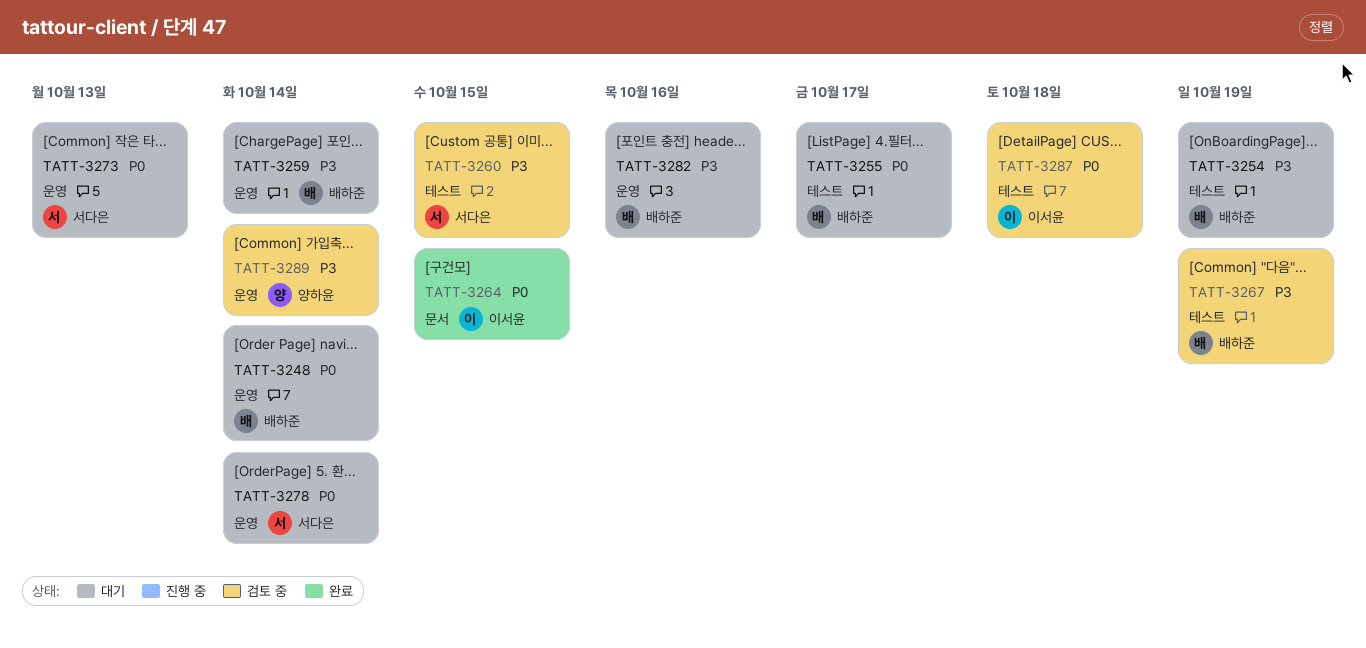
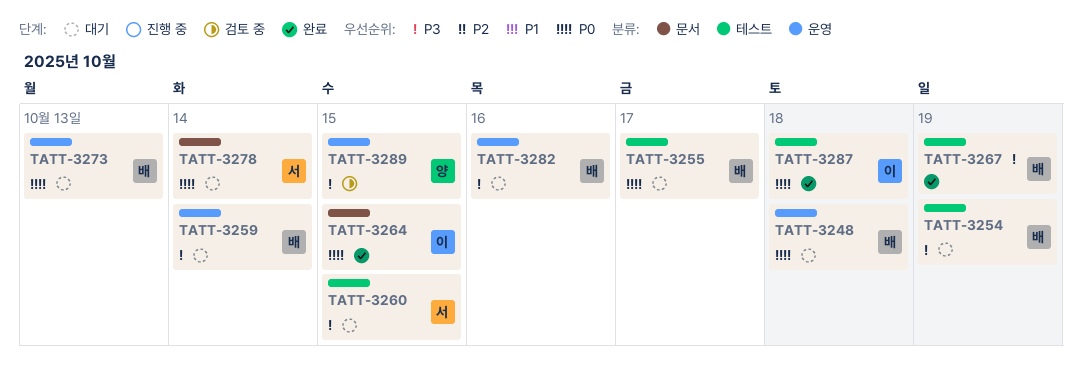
TATT-3248, due: Oct 14 -> Oct 18
TATT-3260, status: 검토 중 -> 대기
TATT-3267, status: 검토 중 -> 완료
TATT-3273, owner: 서다은 -> 배하준
TATT-3278, label: 운영 -> 문서
TATT-3287, status: 검토 중 -> 완료
TATT-3289, due: Oct 14 -> Oct 15

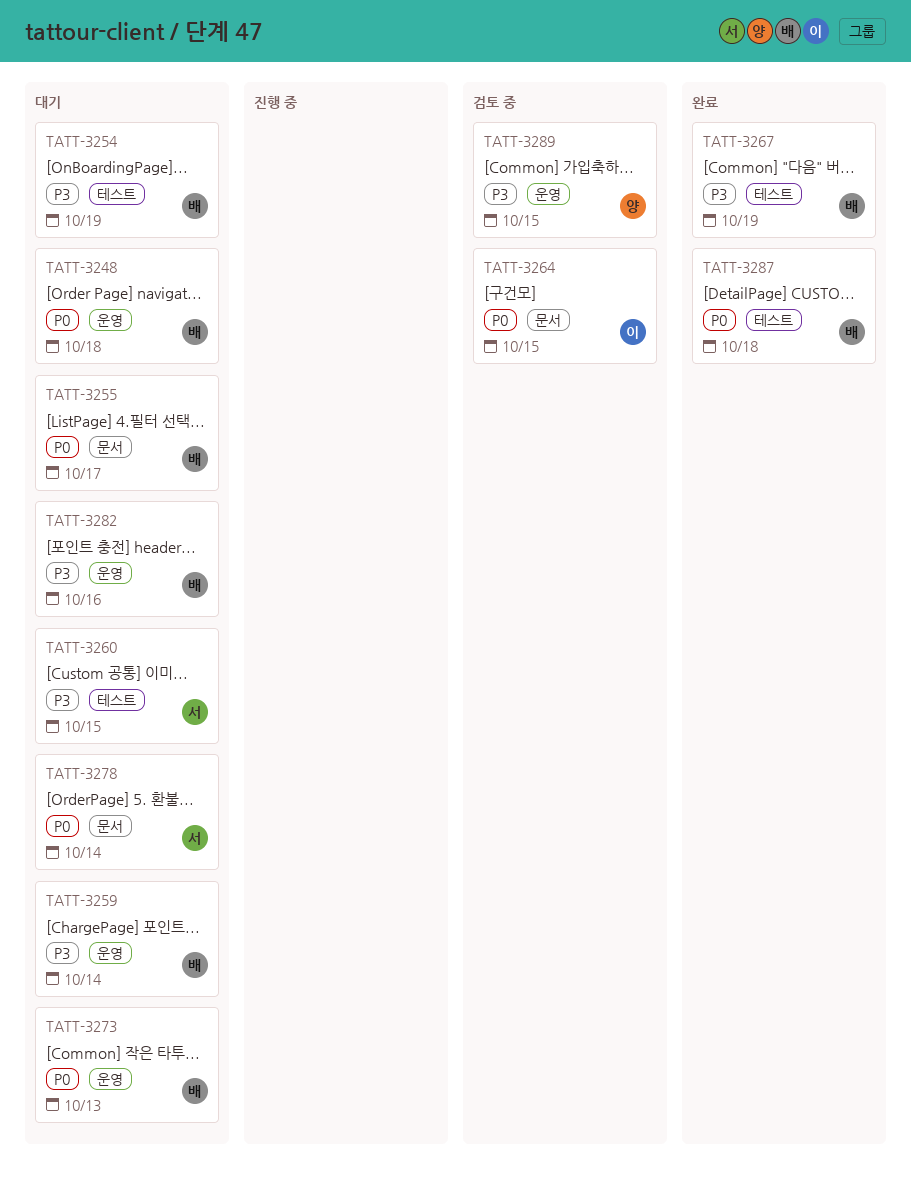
TATT-3255, label: 테스트 -> 문서
TATT-3264, status: 완료 -> 검토 중
TATT-3287, owner: 이 -> 배

